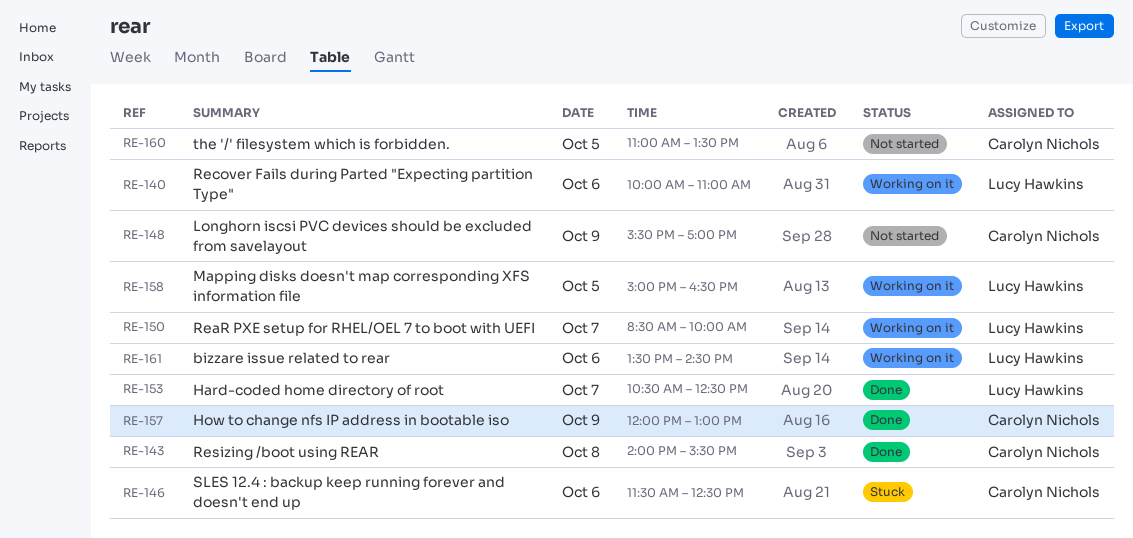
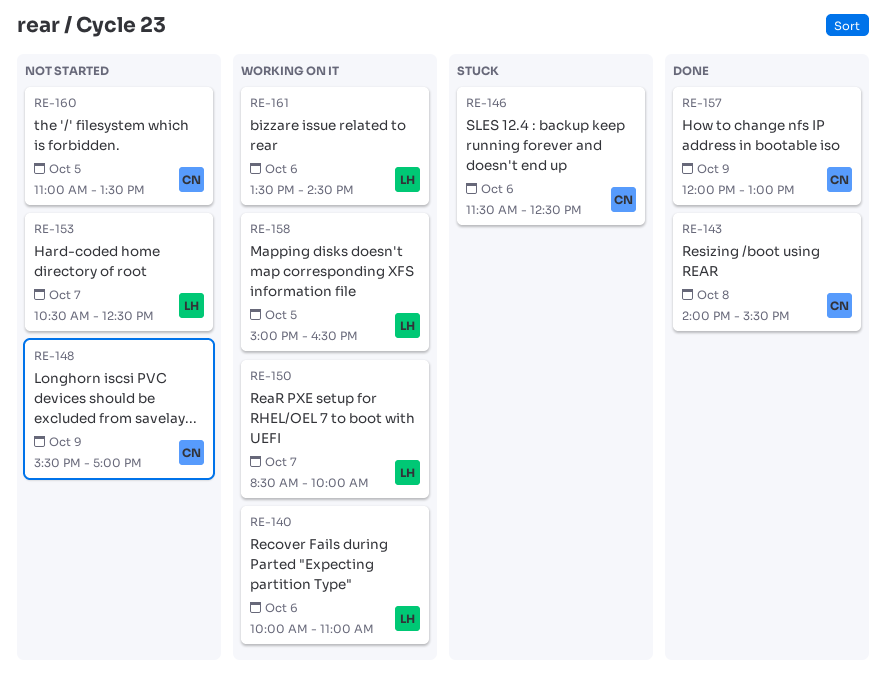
RE-153, status: Done -> Not started

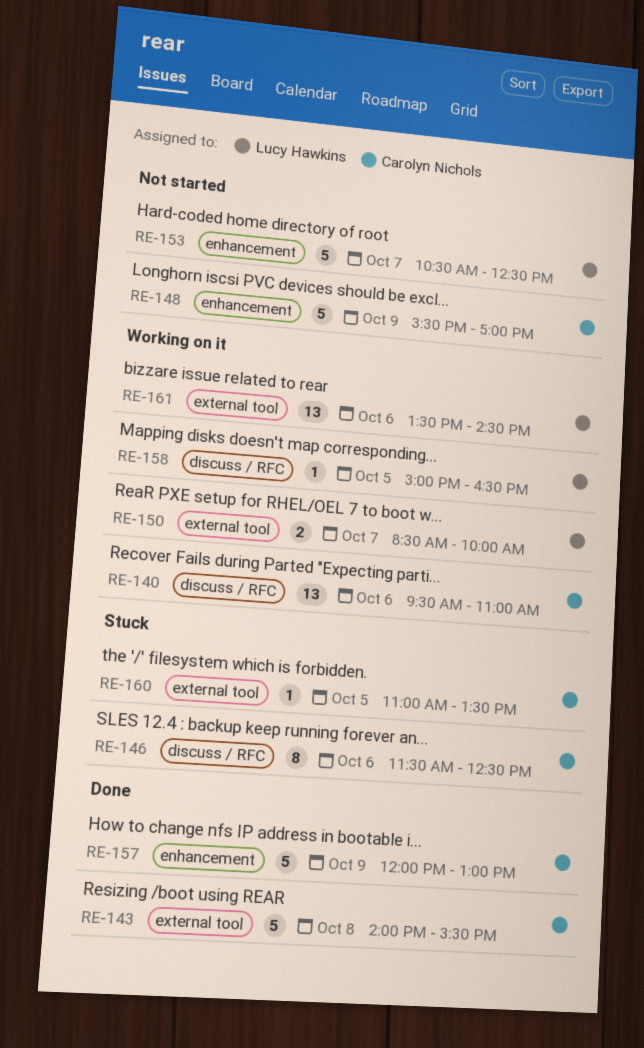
RE-140, owner: Lucy Hawkins -> Carolyn Nichols
RE-140, begins: 10:00 -> 09:30
RE-160, status: Not started -> Stuck

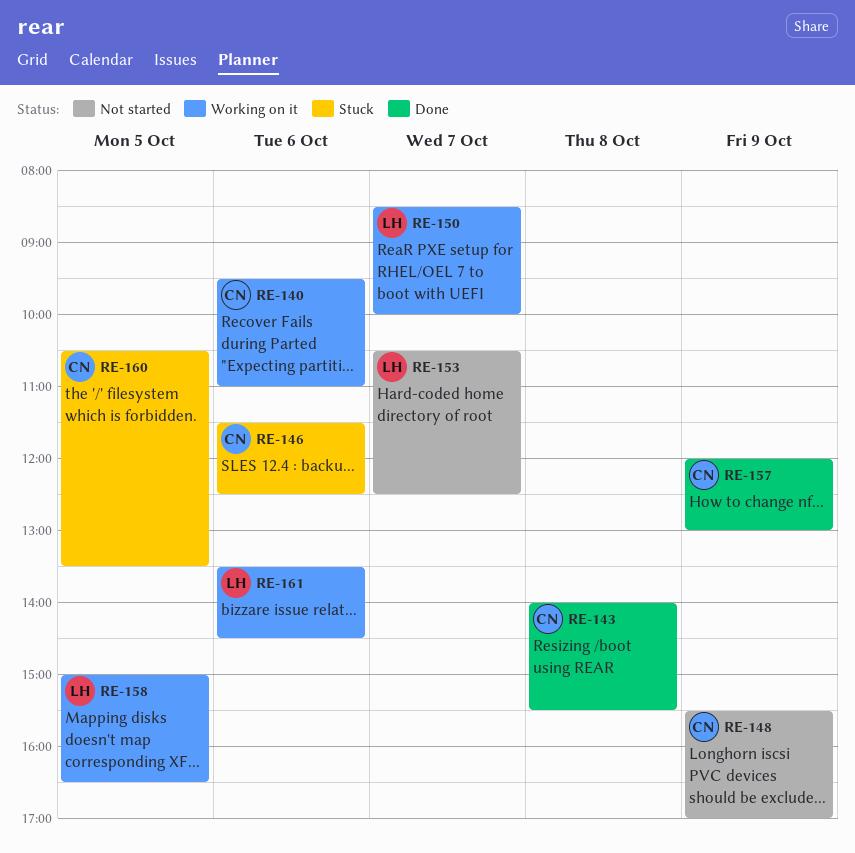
RE-160, begins: 11:00 -> 10:30

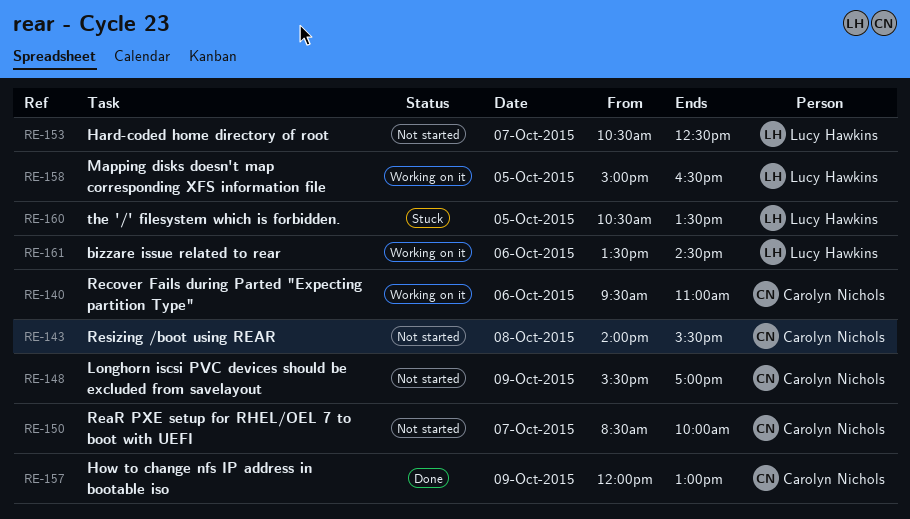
RE-143, status: Done -> Not started
RE-146: present -> none
RE-150, status: Working on it -> Not started
RE-150, owner: Lucy Hawkins -> Carolyn Nichols
RE-160, owner: Carolyn Nichols -> Lucy Hawkins

